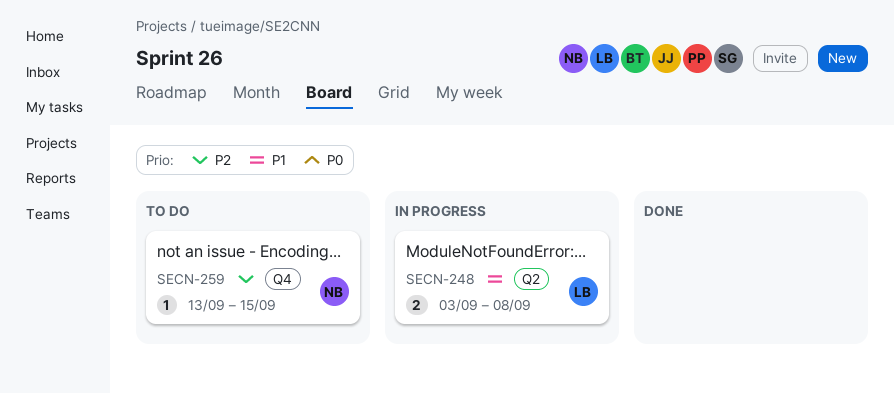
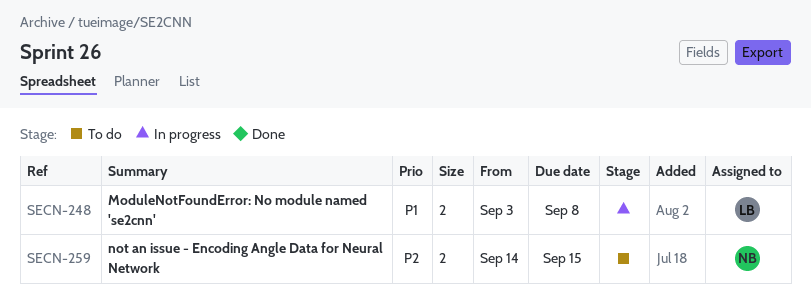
SECN-259, estimate: 1 -> 2
SECN-259, start: Sep 13 -> Sep 14

